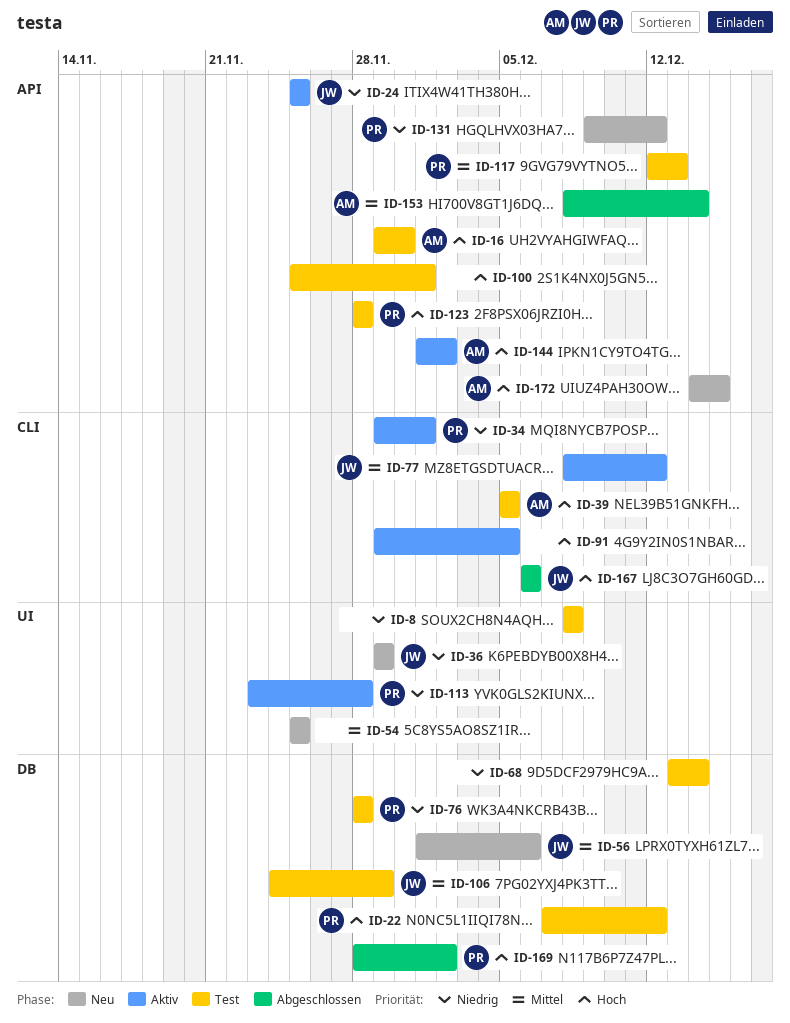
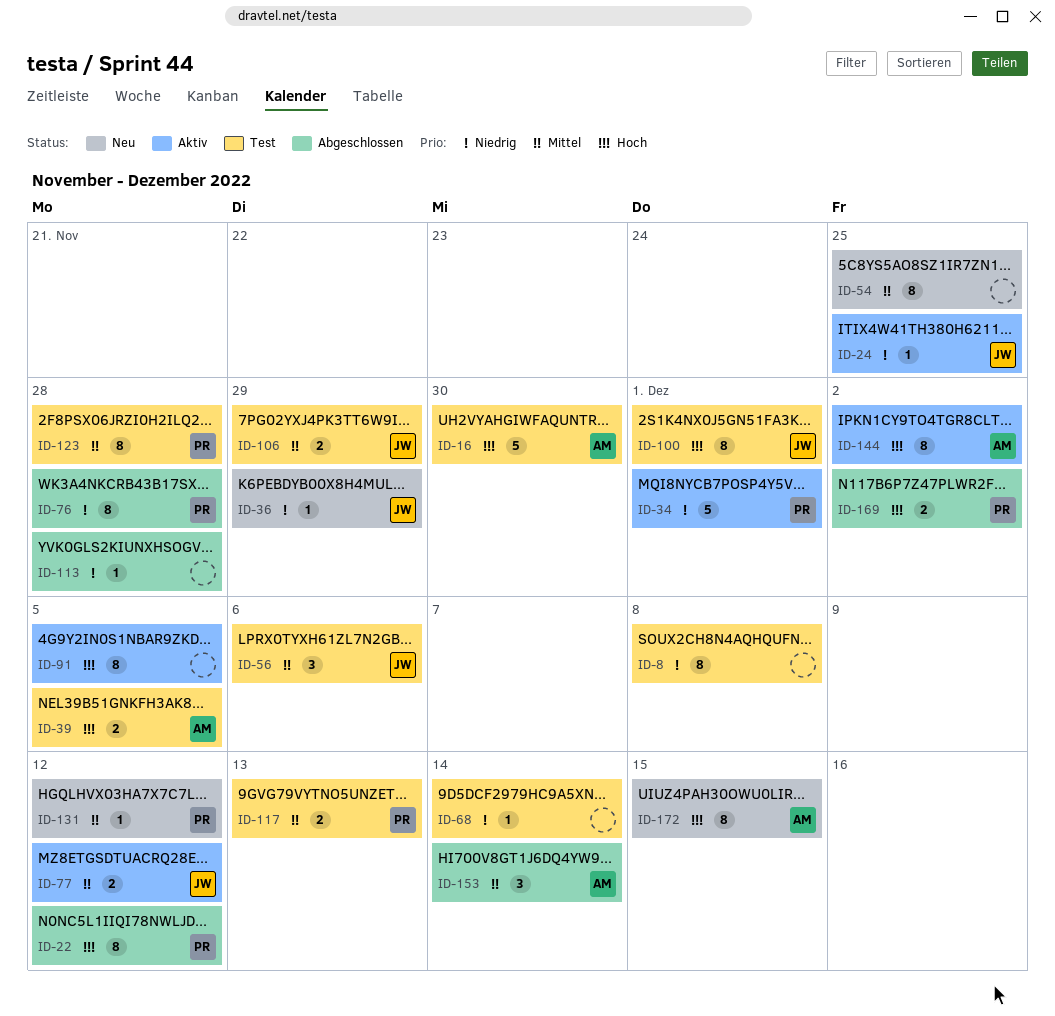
ID-22, status: Test -> Abgeschlossen
ID-56, status: Neu -> Test
ID-76, status: Test -> Abgeschlossen
ID-100, owner: none -> JW
ID-113, status: Aktiv -> Abgeschlossen
ID-113, owner: PR -> none
ID-123, priority: Hoch -> Mittel
ID-131, priority: Niedrig -> Mittel
ID-167: present -> none

